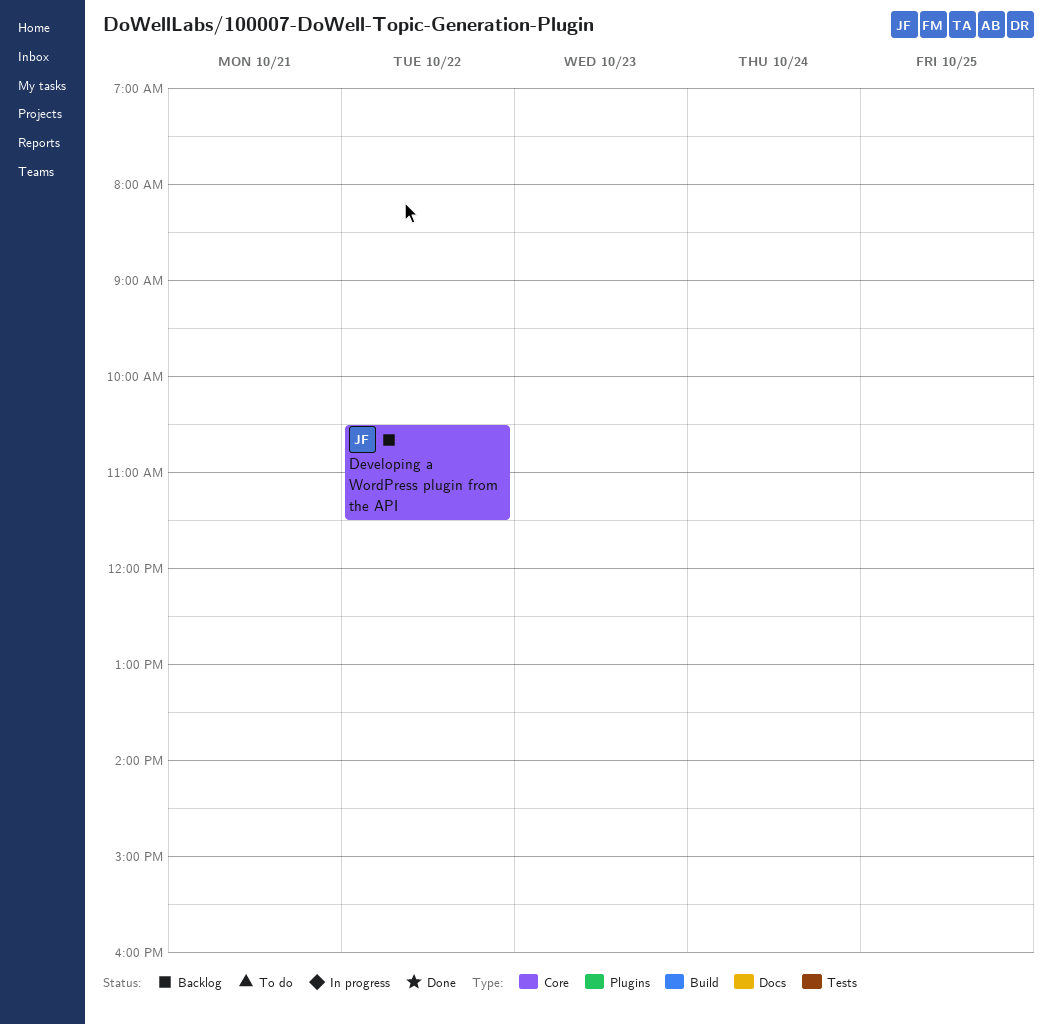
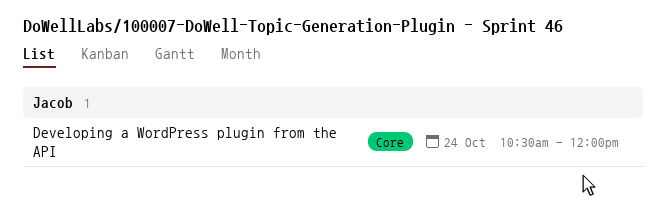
Developing a WordPress plugin from the API, day: Oct 22 -> Oct 24
Developing a WordPress plugin from the API, ends: 11:30 -> 12:00

